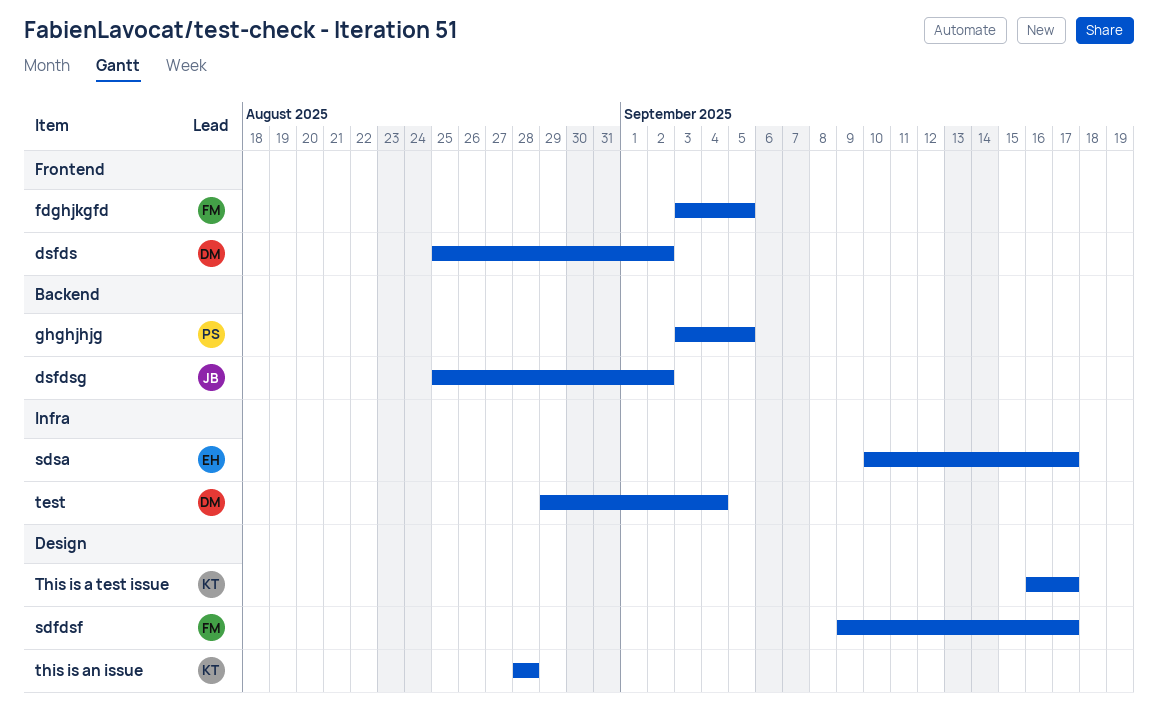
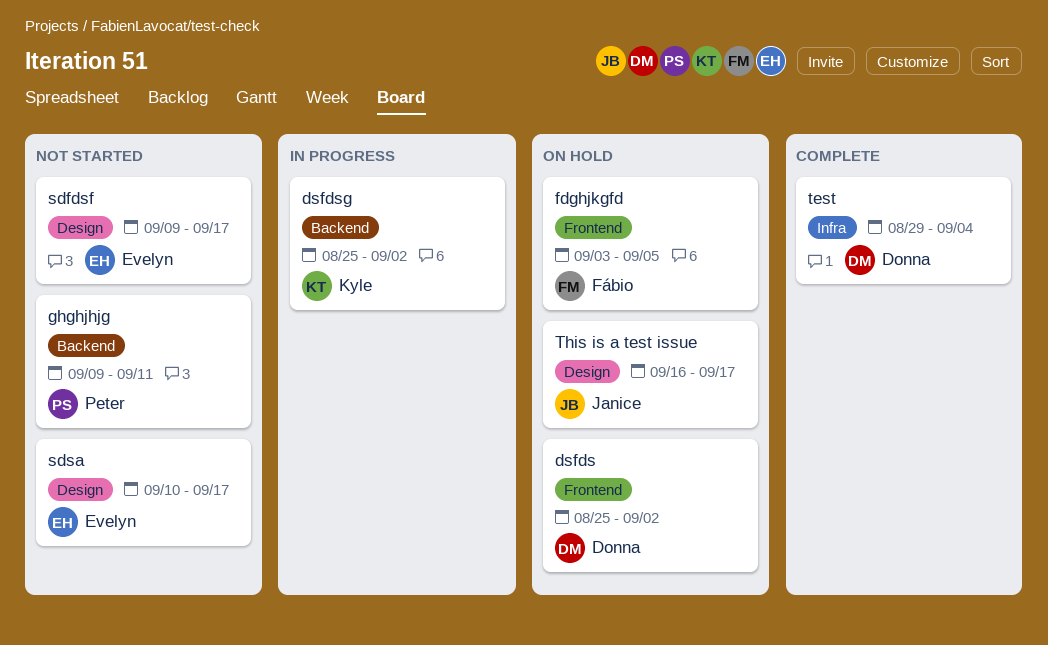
dsfdsg, owner: Janice -> Kyle
ghghjhjg, start: Sep 3 -> Sep 9
ghghjhjg, due: Sep 5 -> Sep 11
sdfdsf, owner: Fábio -> Evelyn
sdsa, label: Infra -> Design
This is a test issue, owner: Kyle -> Janice
this is an issue: present -> none

